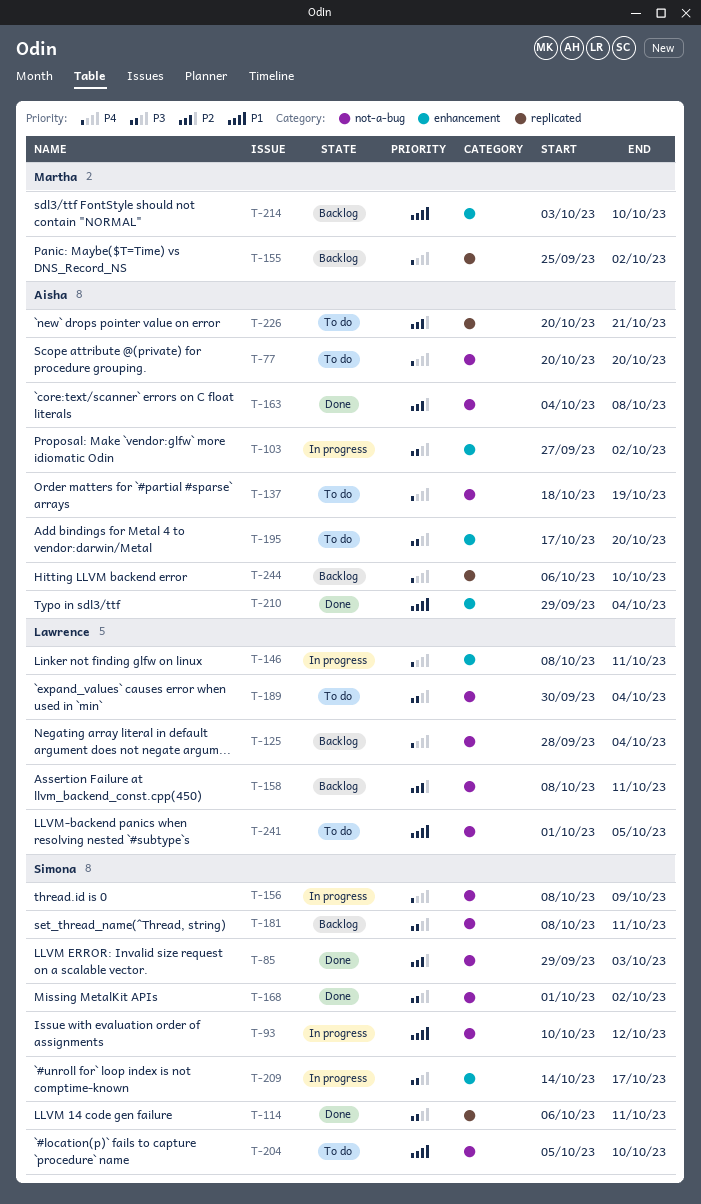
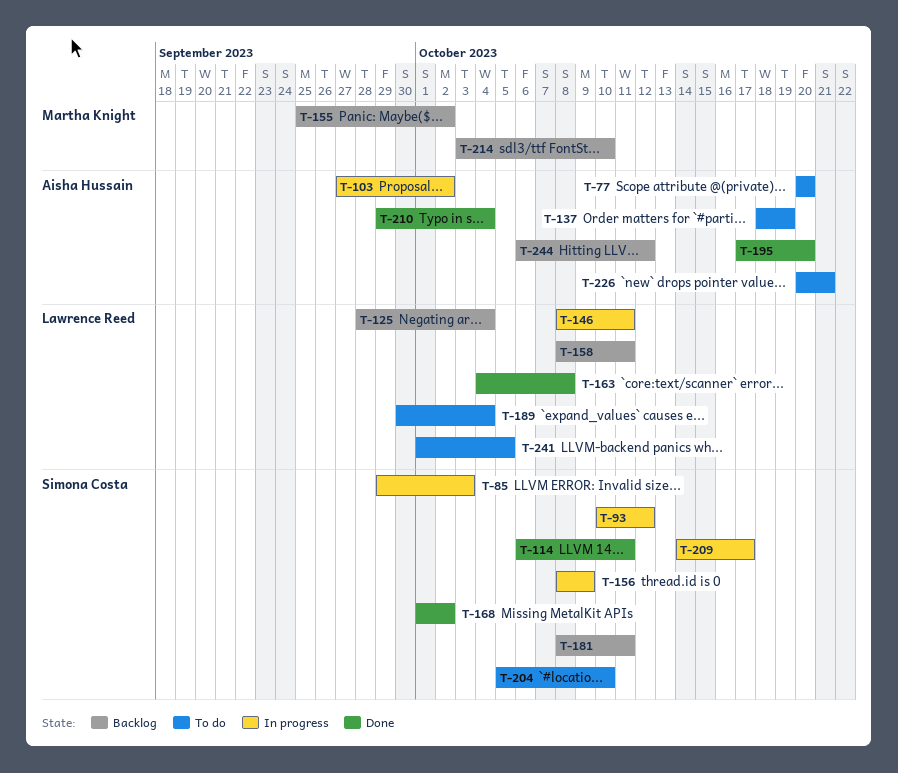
T-85, status: Done -> In progress
T-163, owner: Aisha Hussain -> Lawrence Reed
T-195, status: To do -> Done
T-244, due: Oct 10 -> Oct 12

